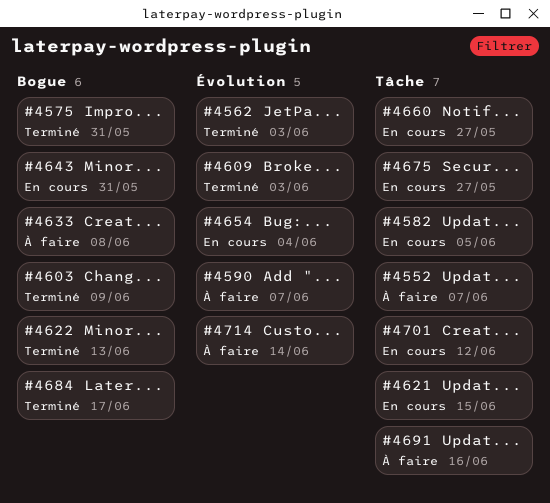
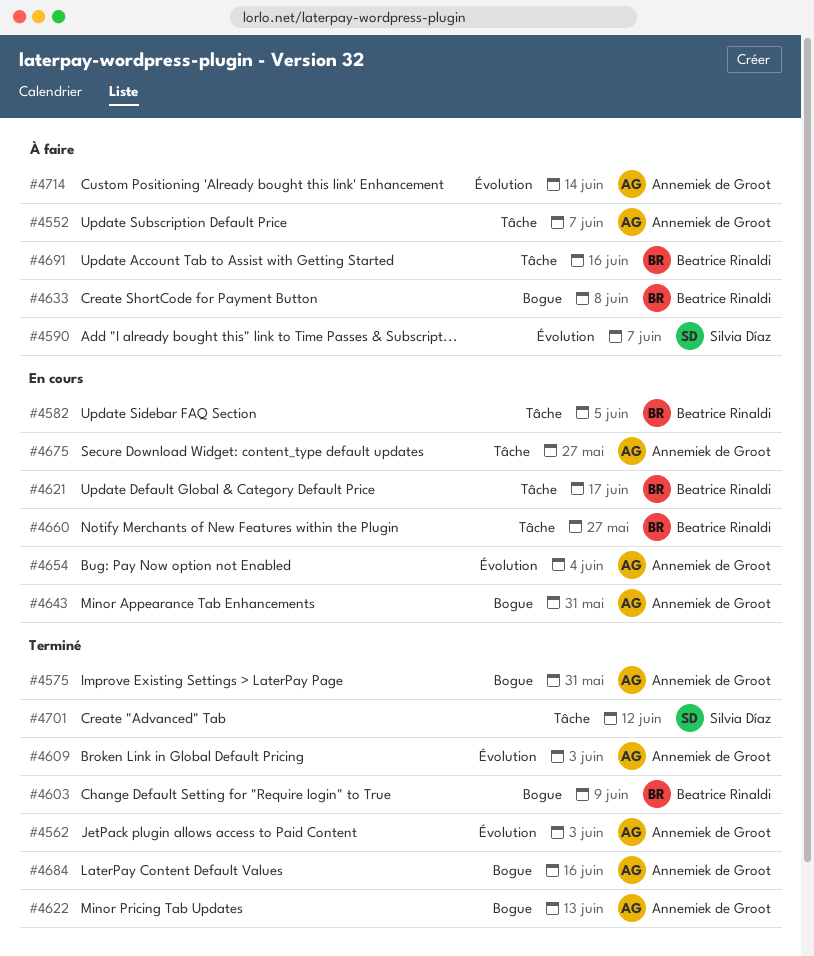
#4621, due: Jun 15 -> Jun 17
#4684, due: Jun 17 -> Jun 16
#4701, status: En cours -> Terminé

